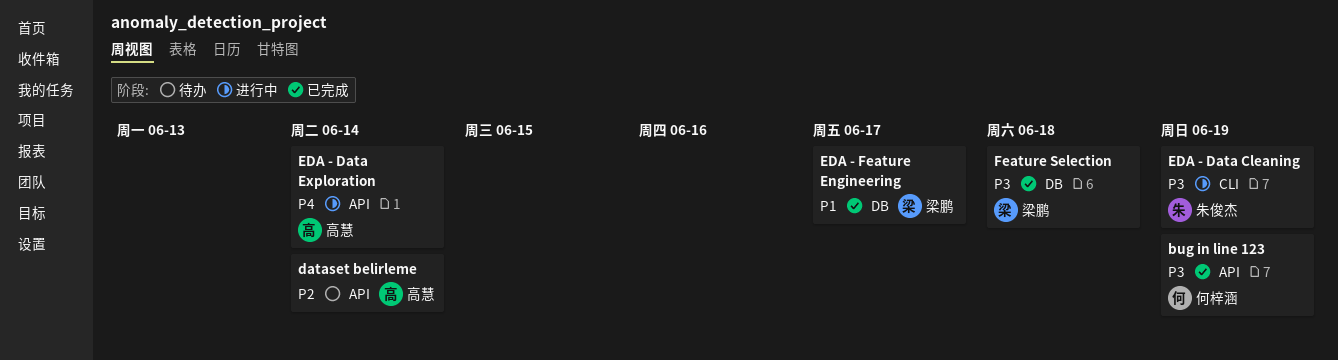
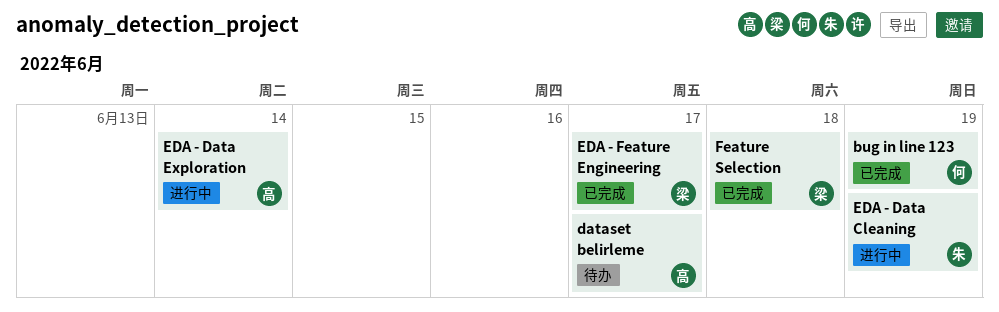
dataset belirleme, due: Jun 14 -> Jun 17

